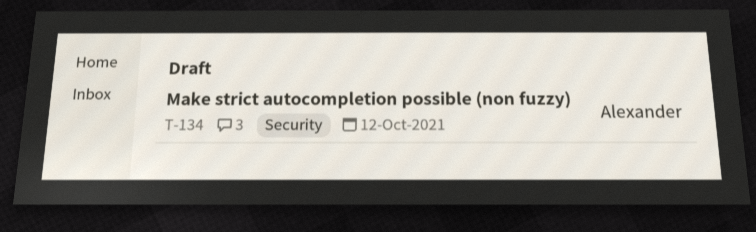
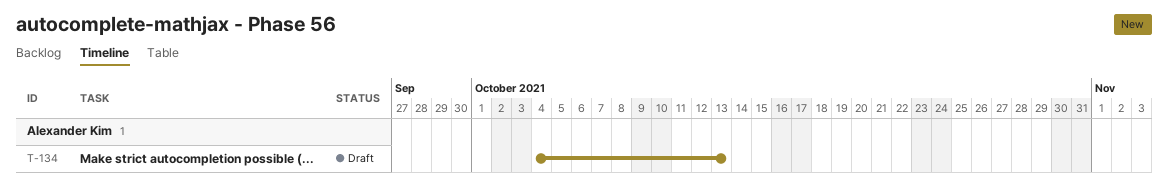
T-134, due: Oct 12 -> Oct 13

